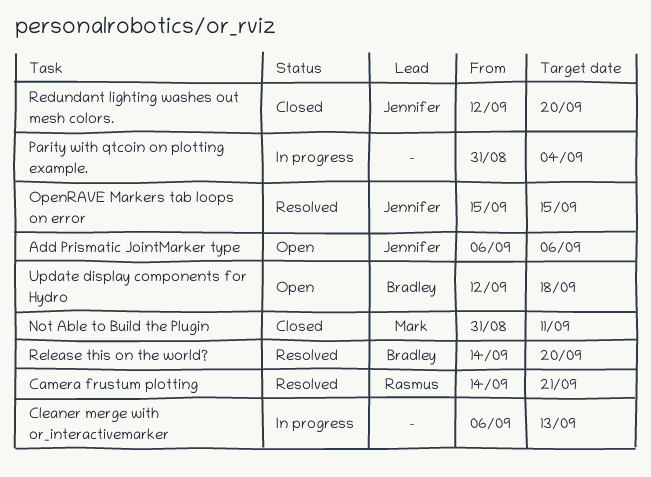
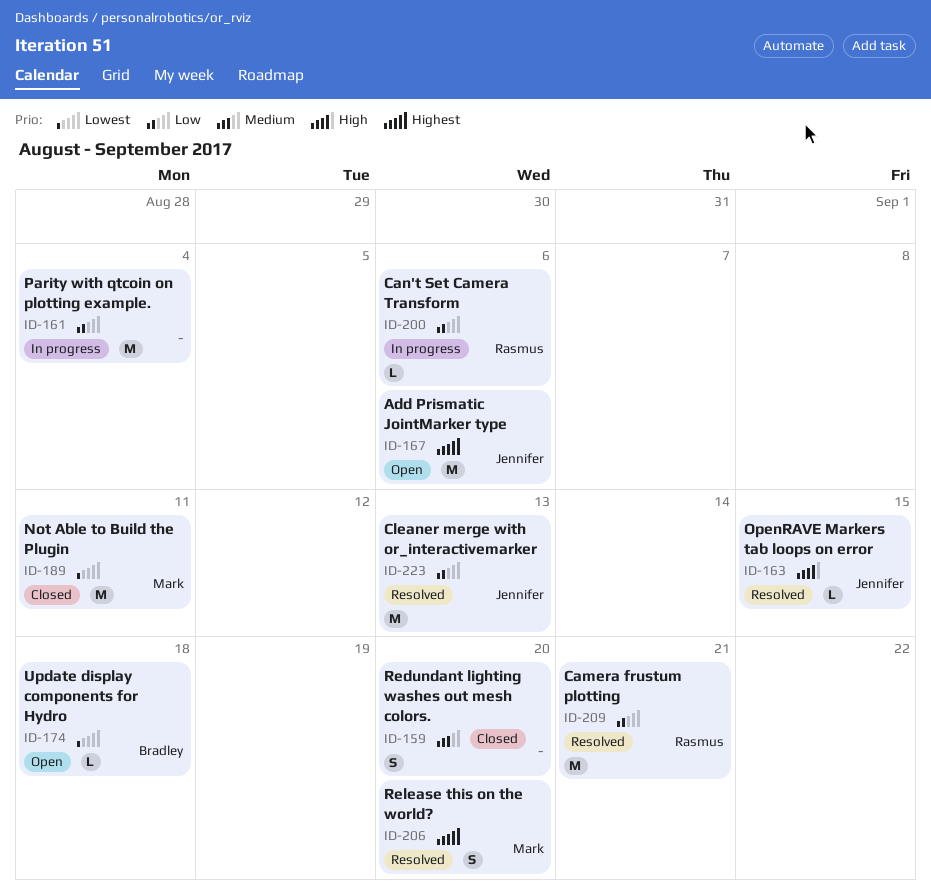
Can't Set Camera Transform: none -> present
Cleaner merge with or_interactivemarker, status: In progress -> Resolved
Cleaner merge with or_interactivemarker, owner: none -> Jennifer
Redundant lighting washes out mesh colors., owner: Jennifer -> none
Release this on the world?, owner: Bradley -> Mark

